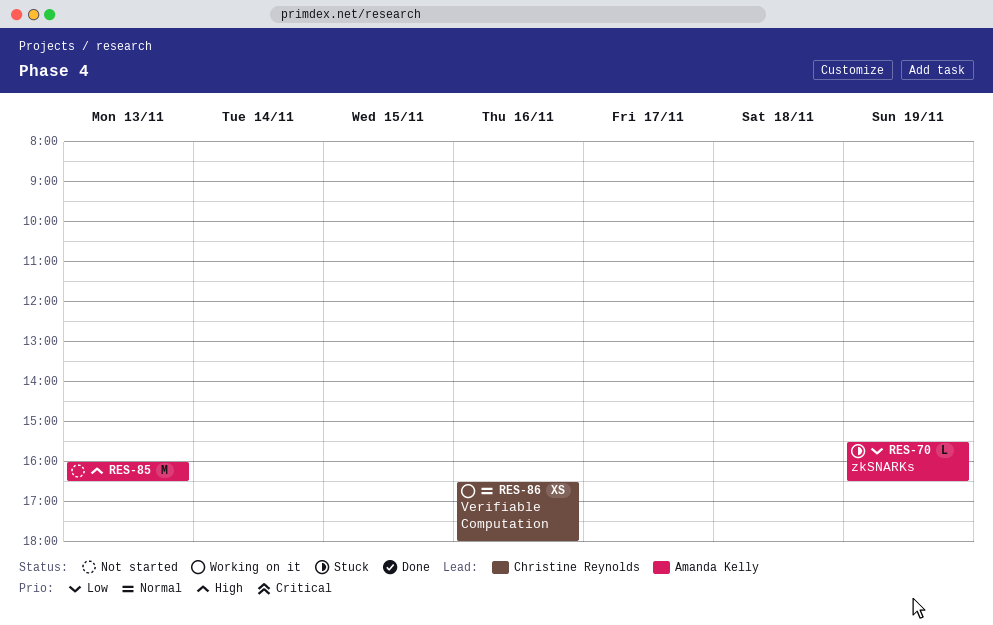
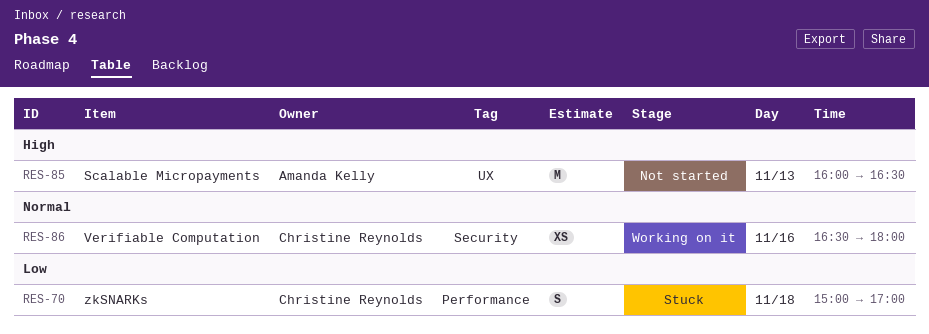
RES-70, owner: Amanda Kelly -> Christine Reynolds
RES-70, estimate: L -> S
RES-70, day: Nov 19 -> Nov 18
RES-70, begins: 15:30 -> 15:00
RES-70, ends: 16:30 -> 17:00

